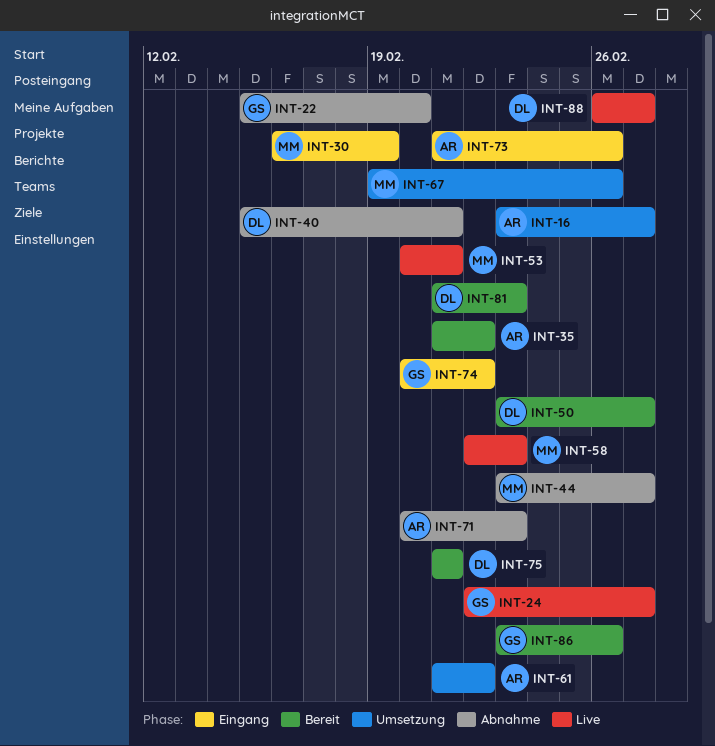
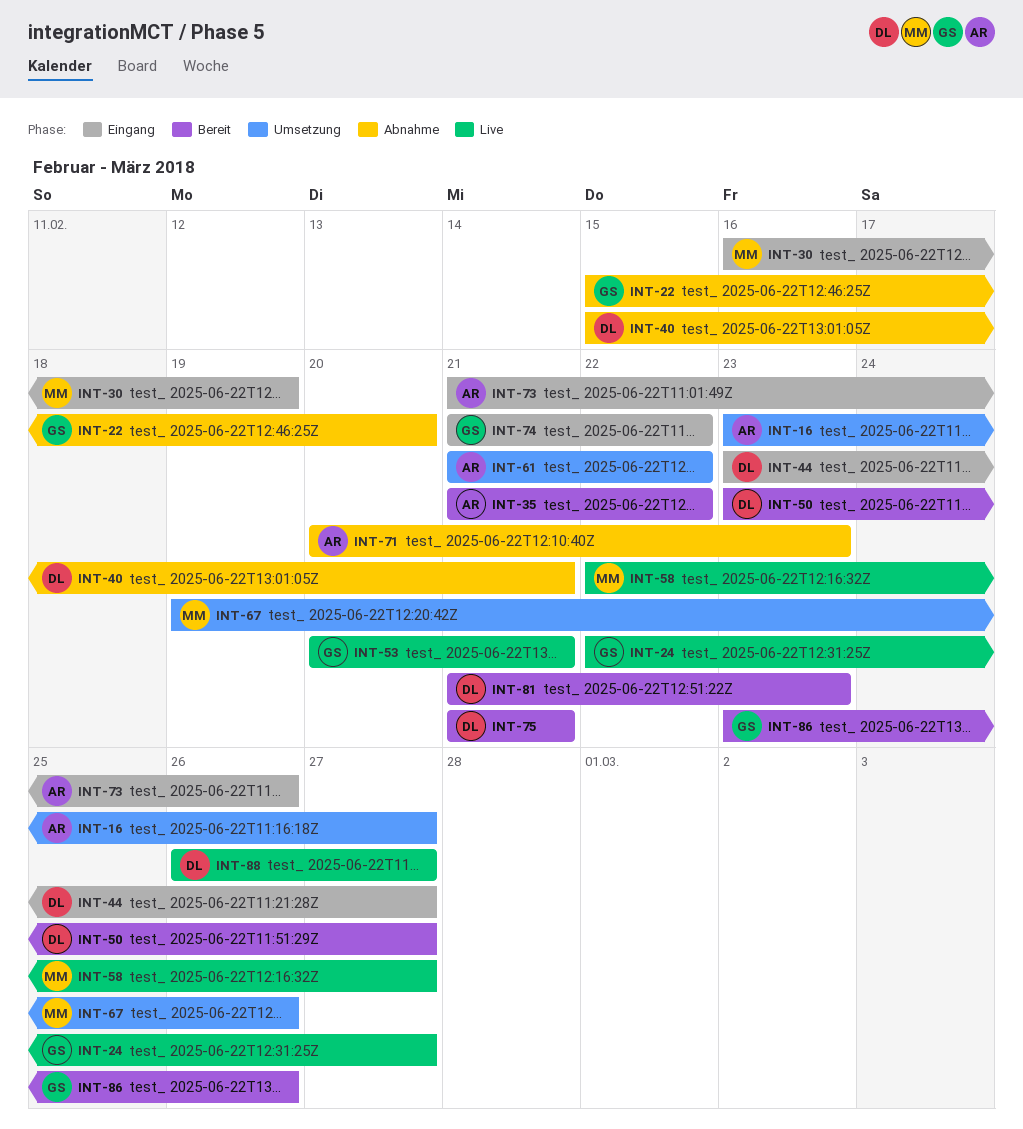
INT-44, status: Abnahme -> Eingang
INT-44, owner: MM -> DL
INT-53, owner: MM -> GS
INT-58, due: Feb 23 -> Feb 27
INT-74, start: Feb 20 -> Feb 21

